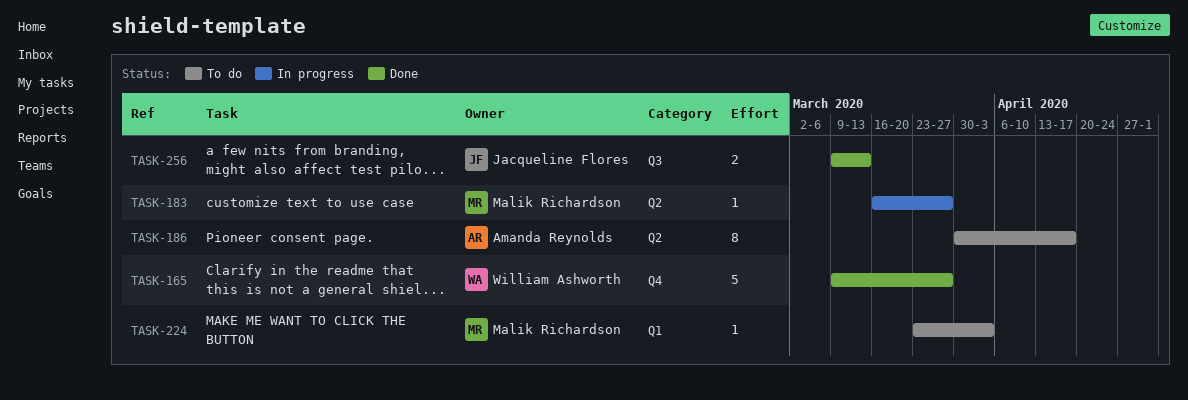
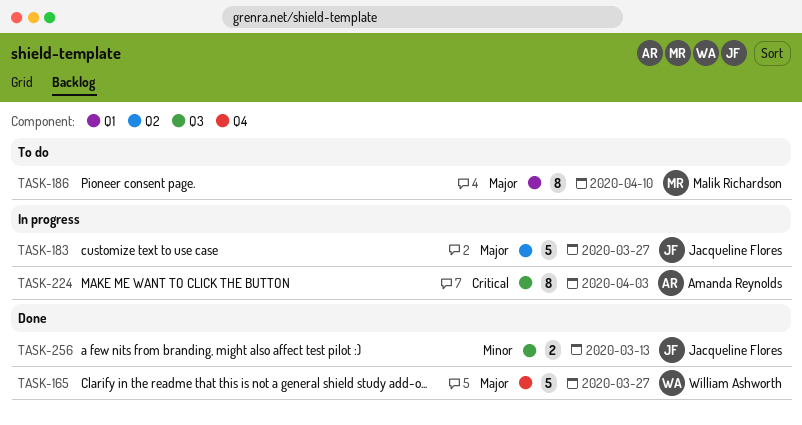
TASK-183, owner: Malik Richardson -> Jacqueline Flores
TASK-183, estimate: 1 -> 5
TASK-186, owner: Amanda Reynolds -> Malik Richardson
TASK-186, label: Q2 -> Q1
TASK-186, due: Apr 17 -> Apr 10
TASK-224, status: To do -> In progress
TASK-224, owner: Malik Richardson -> Amanda Reynolds
TASK-224, label: Q1 -> Q3
TASK-224, estimate: 1 -> 8

